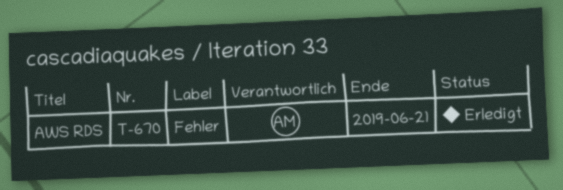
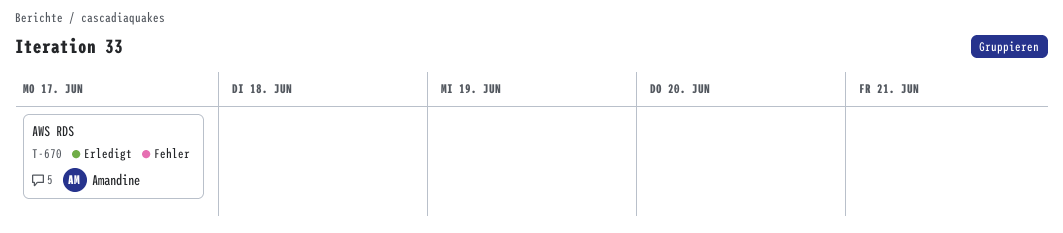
T-670, due: Jun 21 -> Jun 17

